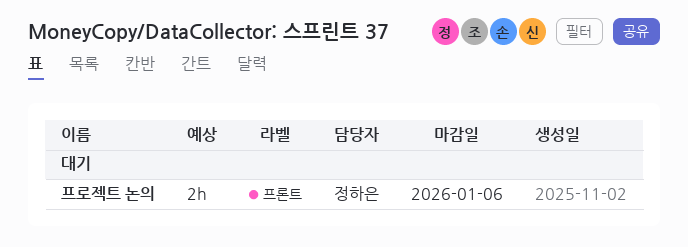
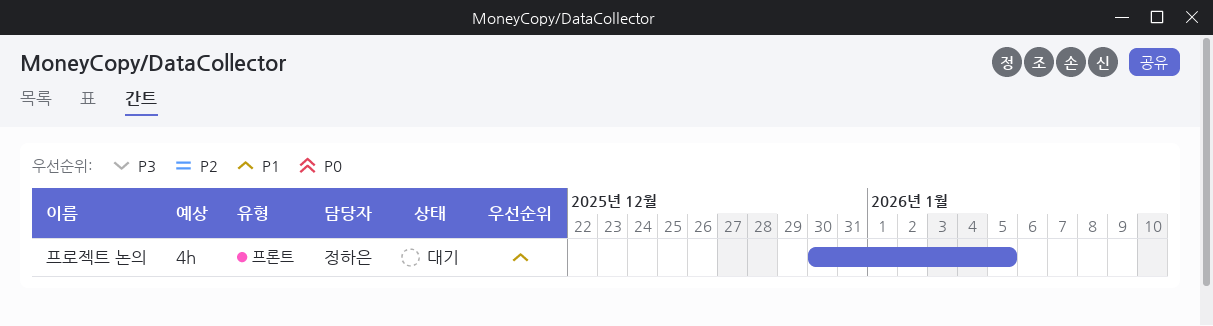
프로젝트 논의, estimate: 2h -> 4h
프로젝트 논의, due: Jan 6 -> Jan 5

